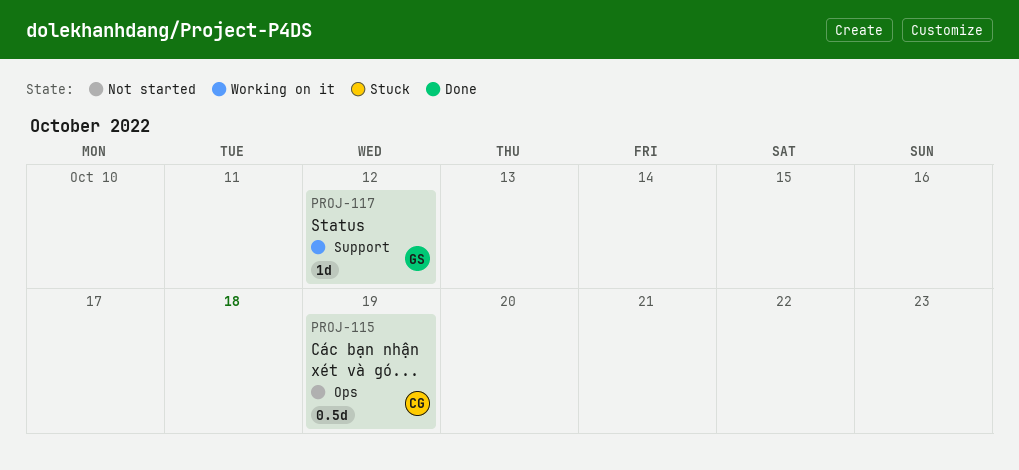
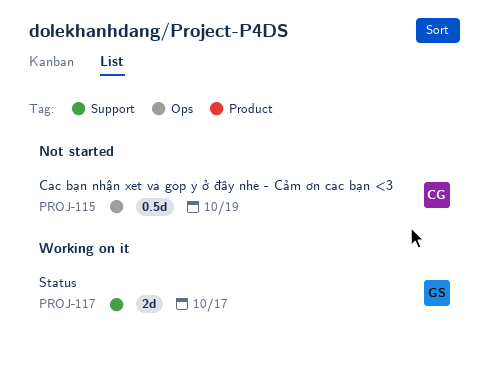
PROJ-117, estimate: 1d -> 2d
PROJ-117, due: Oct 12 -> Oct 17

